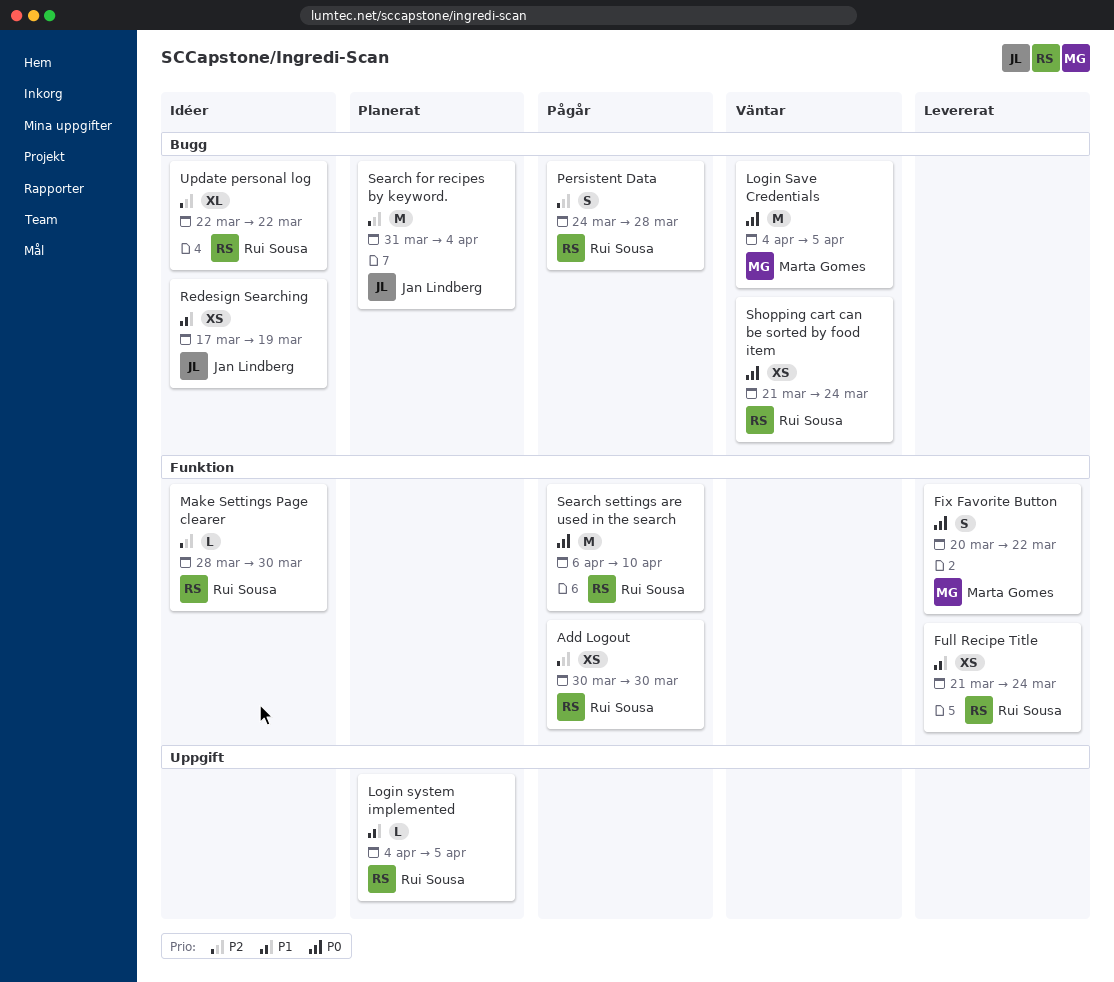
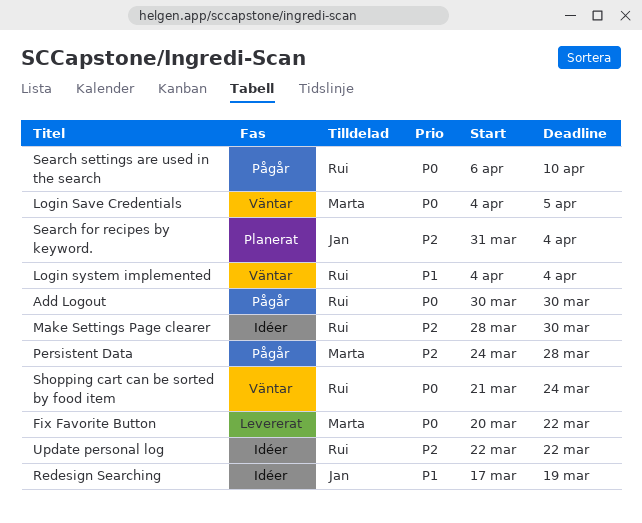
Add Logout, priority: P2 -> P0
Full Recipe Title: present -> none
Login system implemented, status: Planerat -> Väntar
Login system implemented, due: Apr 5 -> Apr 4
Persistent Data, owner: Rui Sousa -> Marta Gomes

